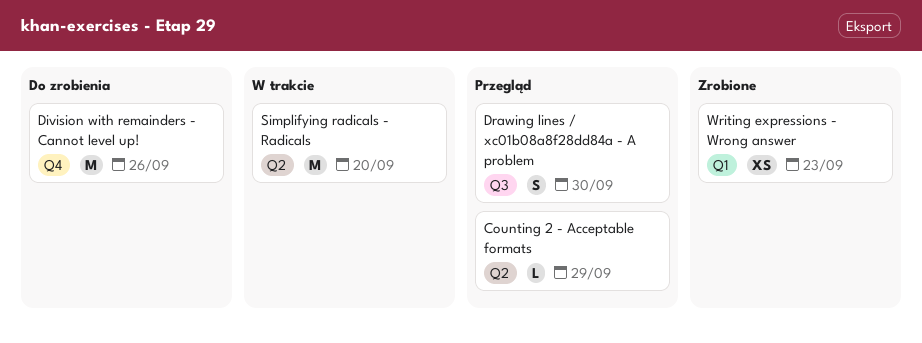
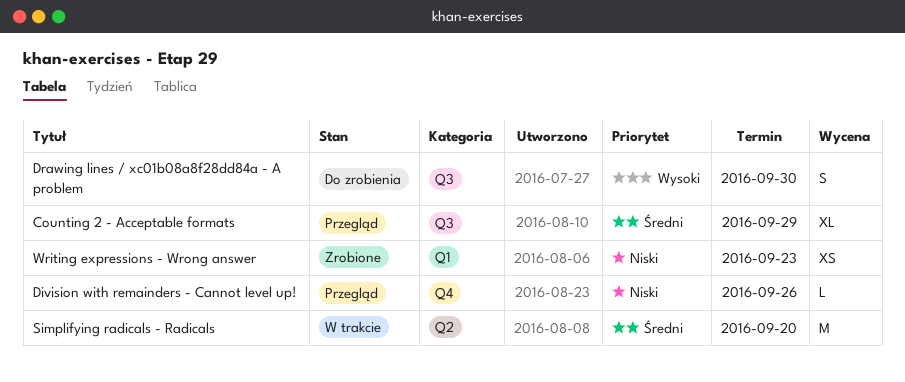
Counting 2 - Acceptable formats, label: Q2 -> Q3
Counting 2 - Acceptable formats, estimate: L -> XL
Division with remainders - Cannot level up!, status: Do zrobienia -> Przegląd
Division with remainders - Cannot level up!, estimate: M -> L
Drawing lines / xc01b08a8f28dd84a - A problem, status: Przegląd -> Do zrobienia

